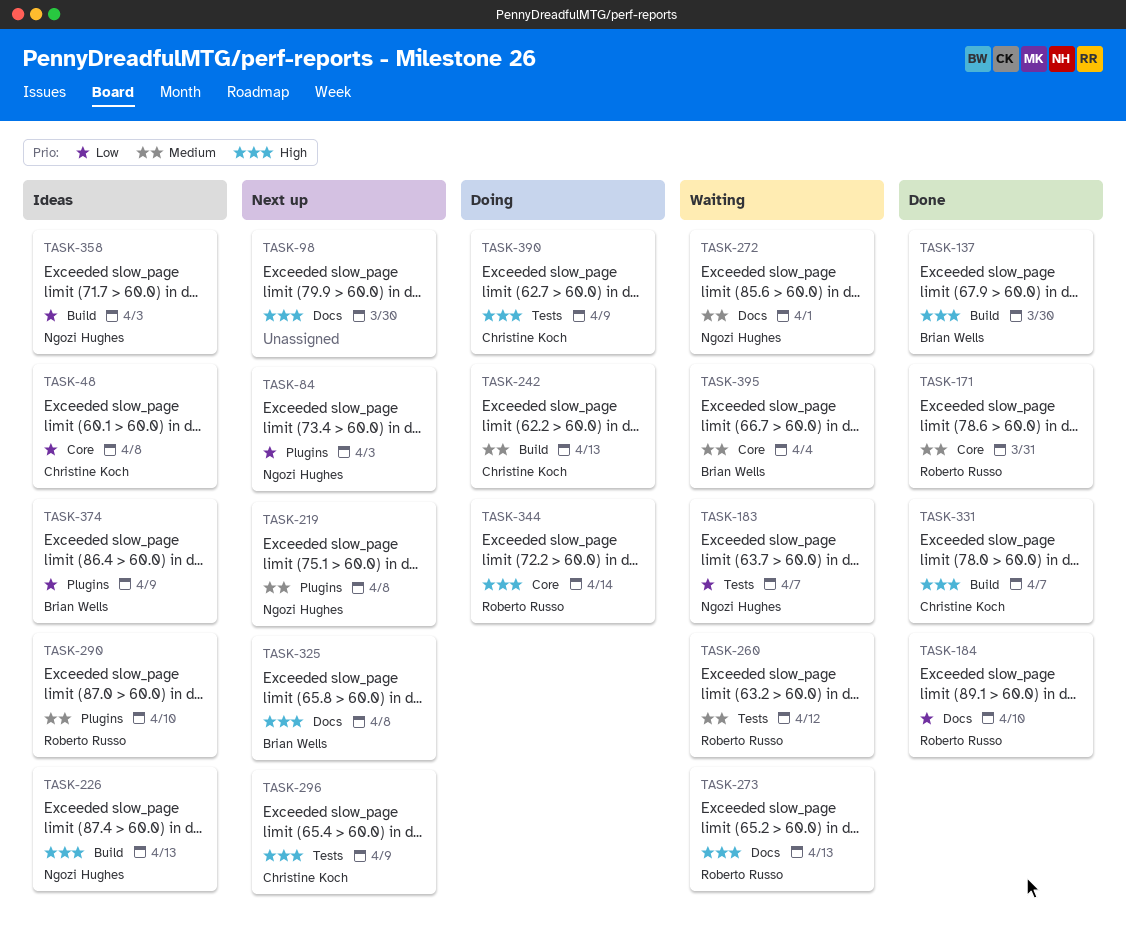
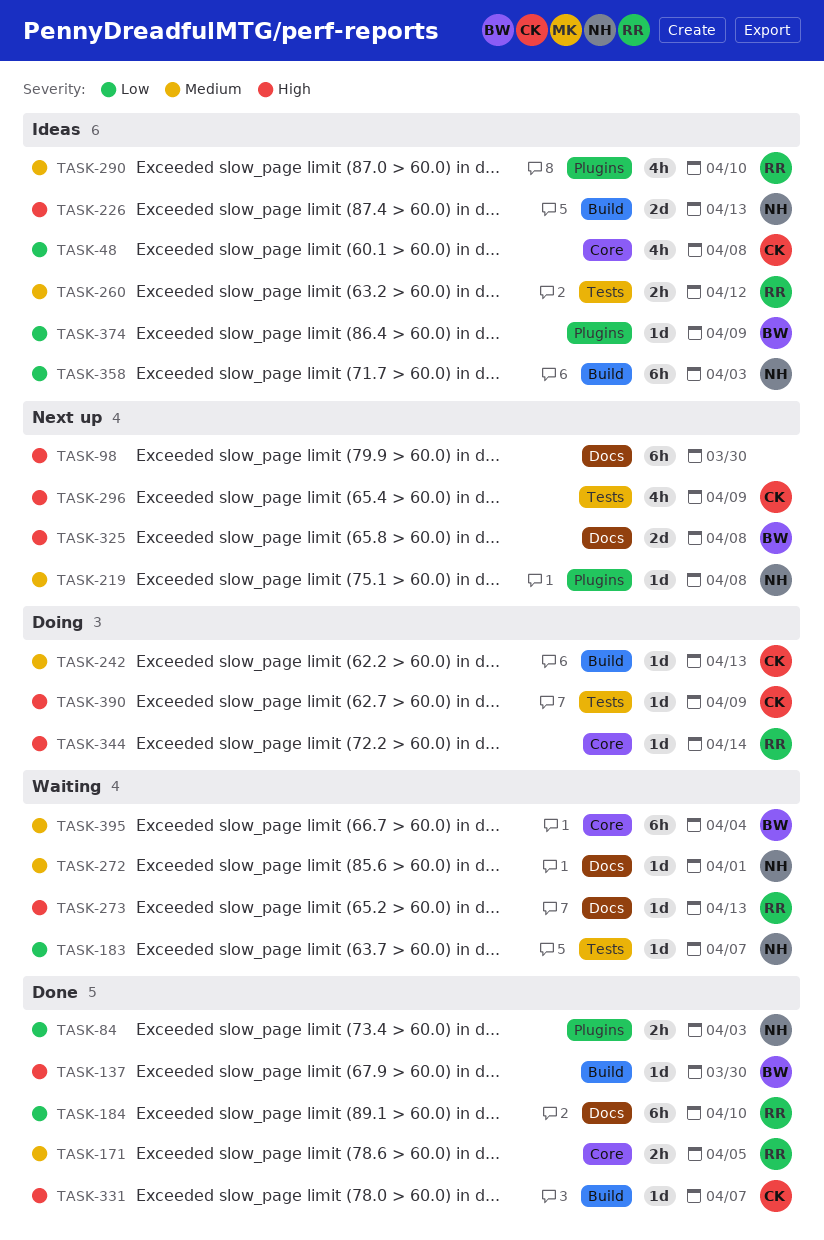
TASK-84, status: Next up -> Done
TASK-171, due: Mar 31 -> Apr 5
TASK-260, status: Waiting -> Ideas

